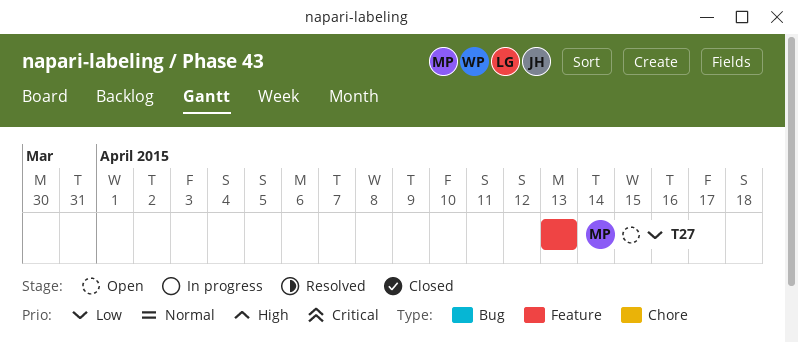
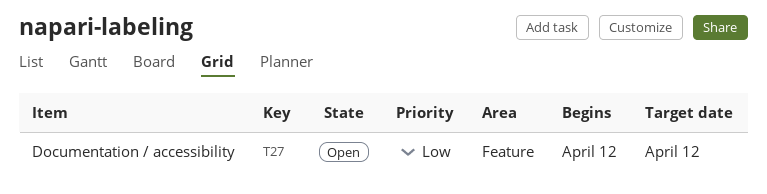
T27, start: Apr 13 -> Apr 12
T27, due: Apr 13 -> Apr 12

